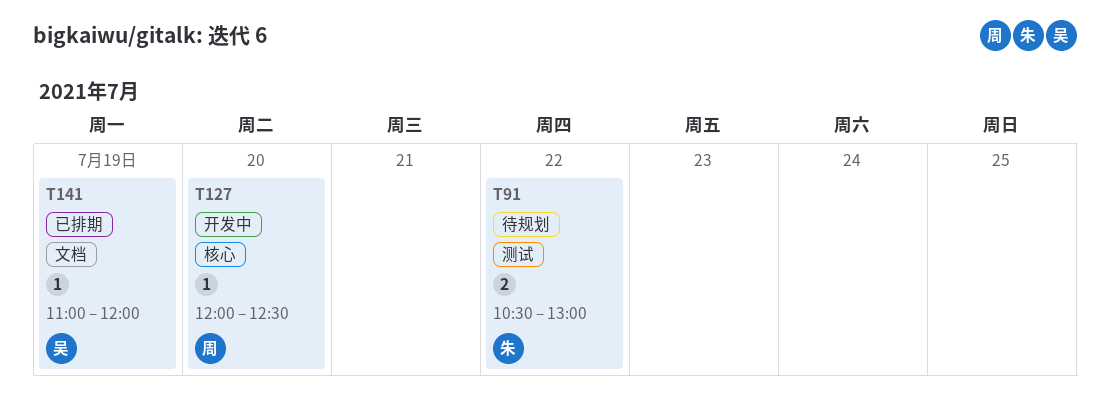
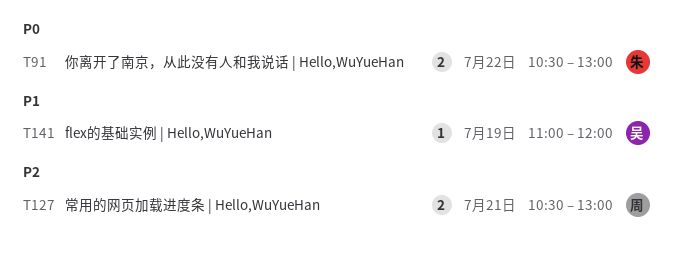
T127, estimate: 1 -> 2
T127, day: Jul 20 -> Jul 21
T127, begins: 12:00 -> 10:30
T127, ends: 12:30 -> 13:00

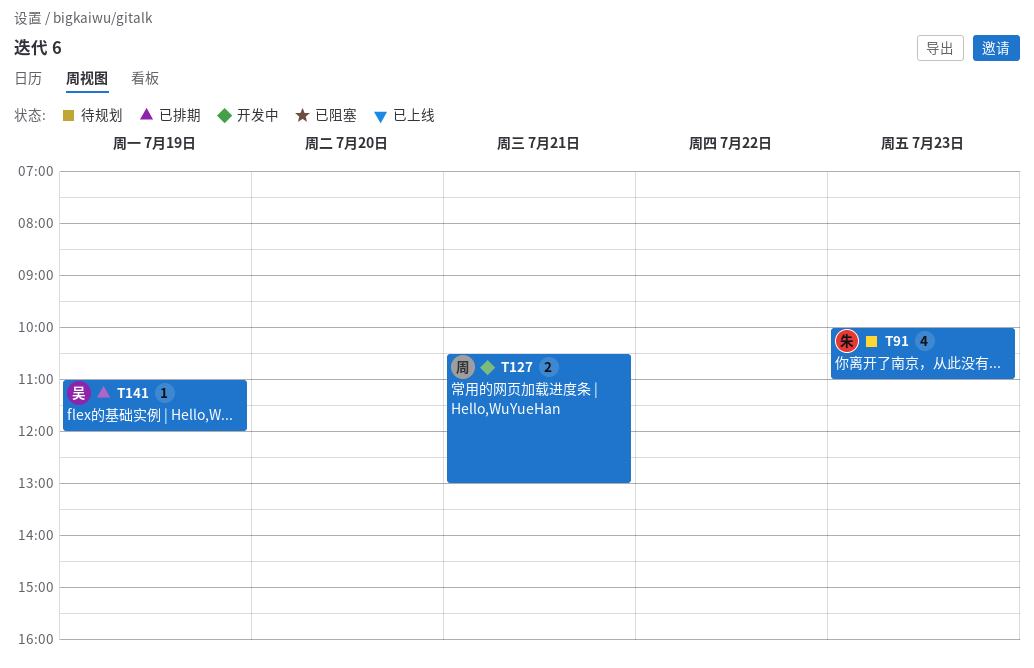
T91, estimate: 2 -> 4
T91, day: Jul 22 -> Jul 23
T91, begins: 10:30 -> 10:00
T91, ends: 13:00 -> 11:00

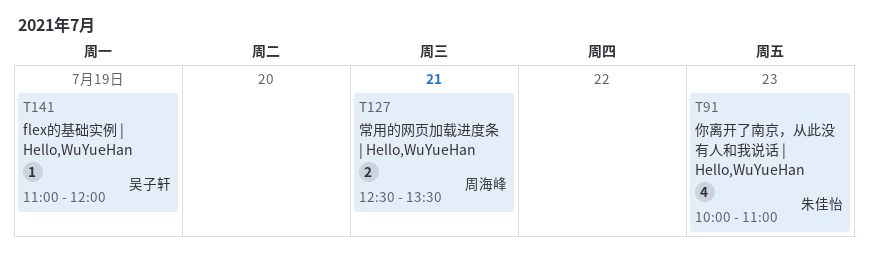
T127, begins: 10:30 -> 12:30
T127, ends: 13:00 -> 13:30

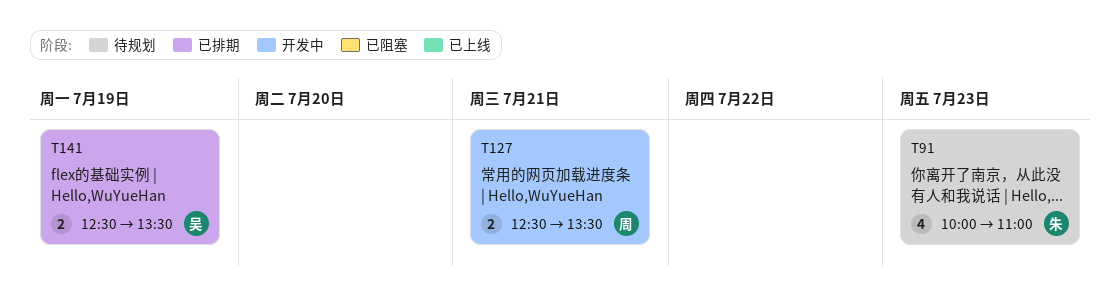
T141, estimate: 1 -> 2
T141, begins: 11:00 -> 12:30
T141, ends: 12:00 -> 13:30

